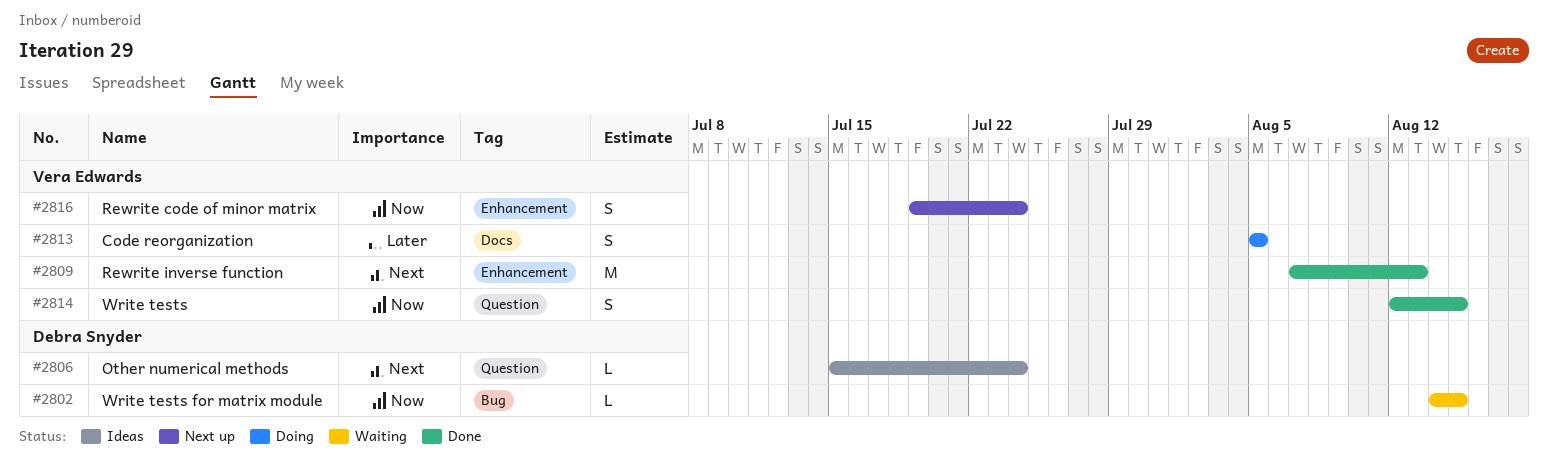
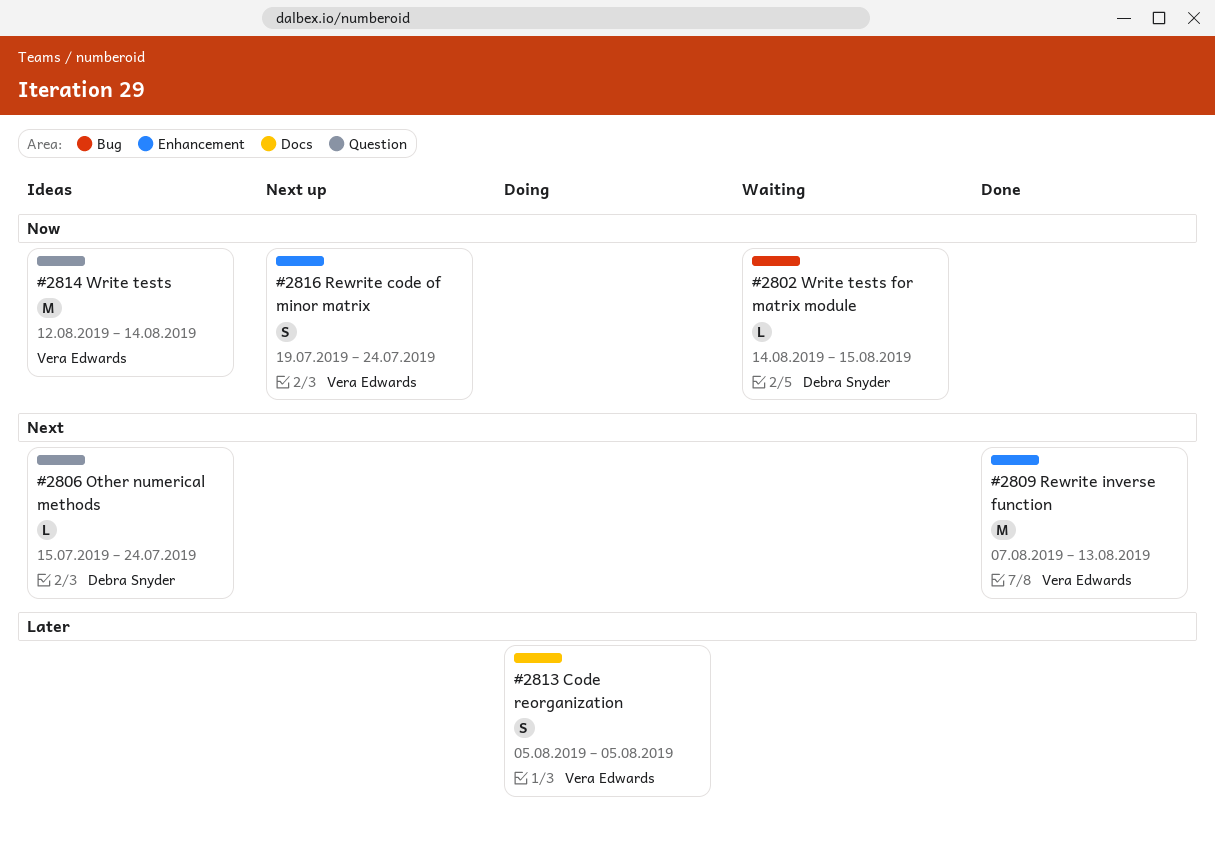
#2814, status: Done -> Ideas
#2814, estimate: S -> M
#2814, due: Aug 15 -> Aug 14

